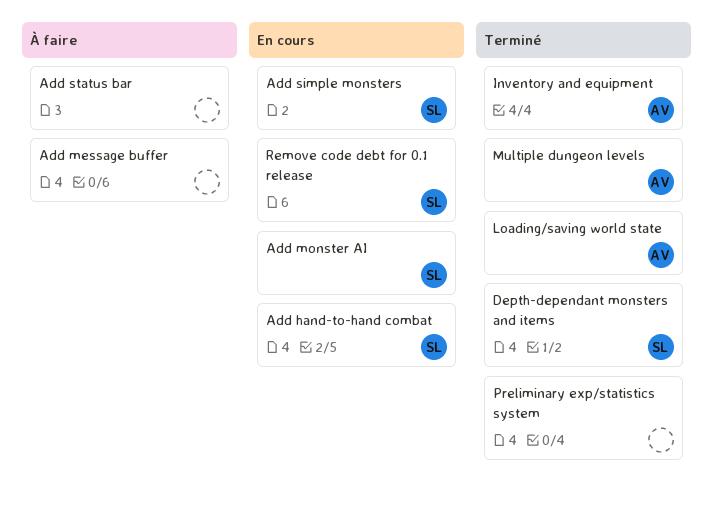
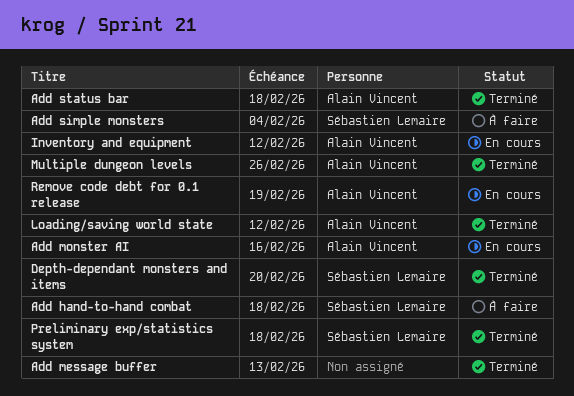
Add hand-to-hand combat, status: En cours -> À faire
Add message buffer, status: À faire -> Terminé
Add monster AI, owner: Sébastien Lemaire -> Alain Vincent
Add simple monsters, status: En cours -> À faire
Add status bar, status: À faire -> Terminé
Add status bar, owner: none -> Alain Vincent
Inventory and equipment, status: Terminé -> En cours
Preliminary exp/statistics system, owner: none -> Sébastien Lemaire
Remove code debt for 0.1 release, owner: Sébastien Lemaire -> Alain Vincent

